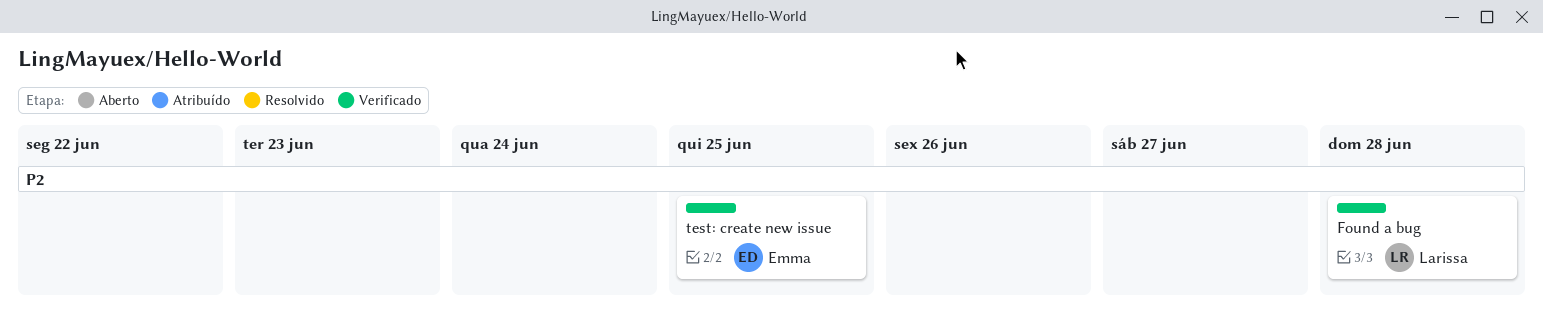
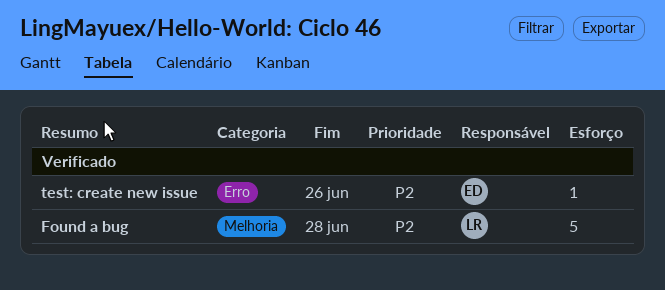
test: create new issue, due: Jun 25 -> Jun 26

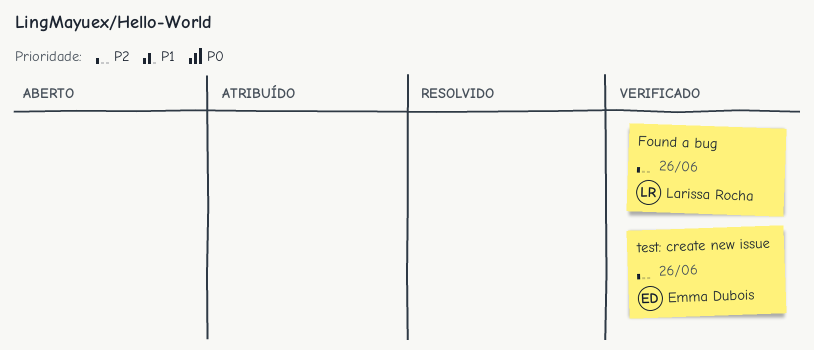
Found a bug, due: Jun 28 -> Jun 26

